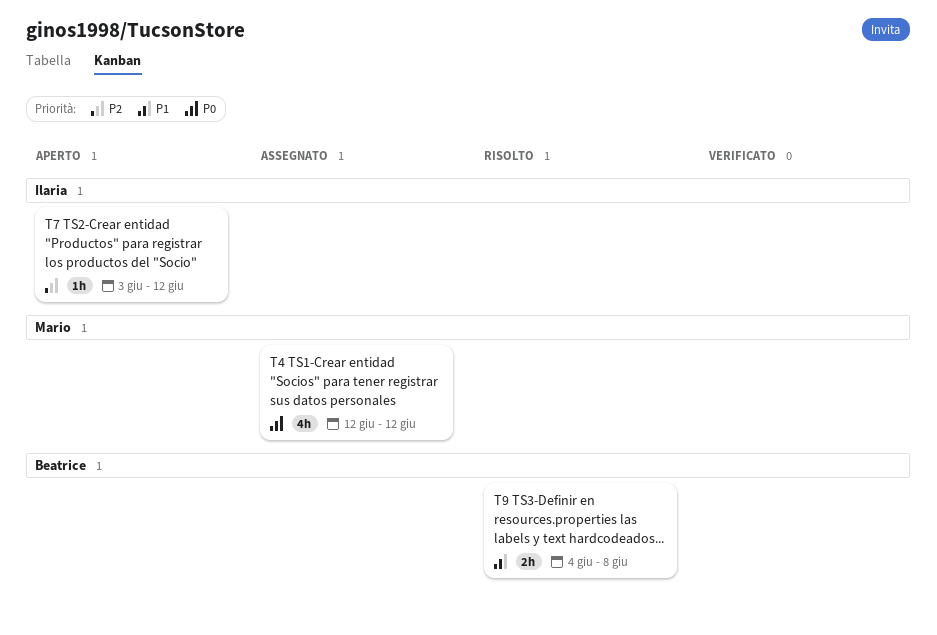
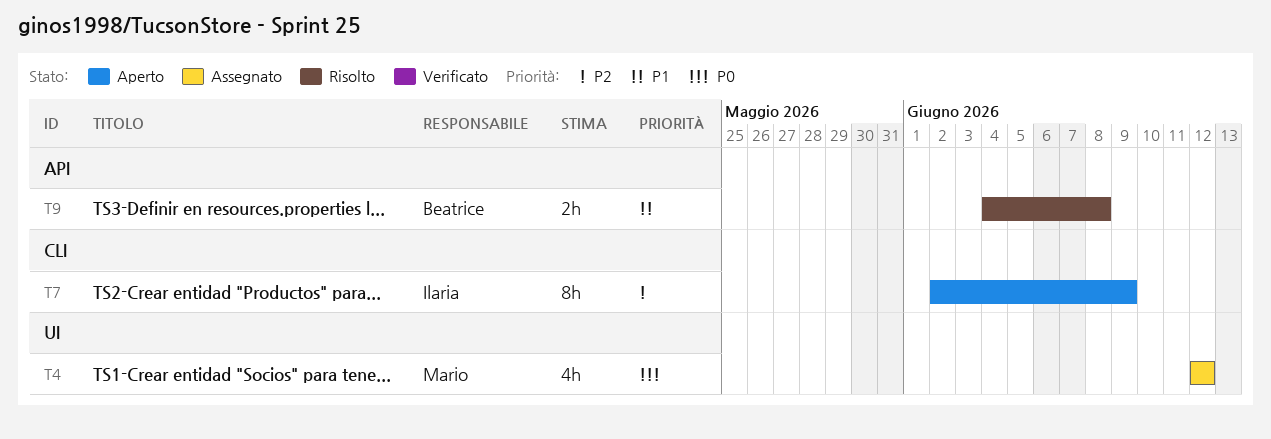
T7, estimate: 1h -> 8h
T7, start: Jun 3 -> Jun 2
T7, due: Jun 12 -> Jun 9

